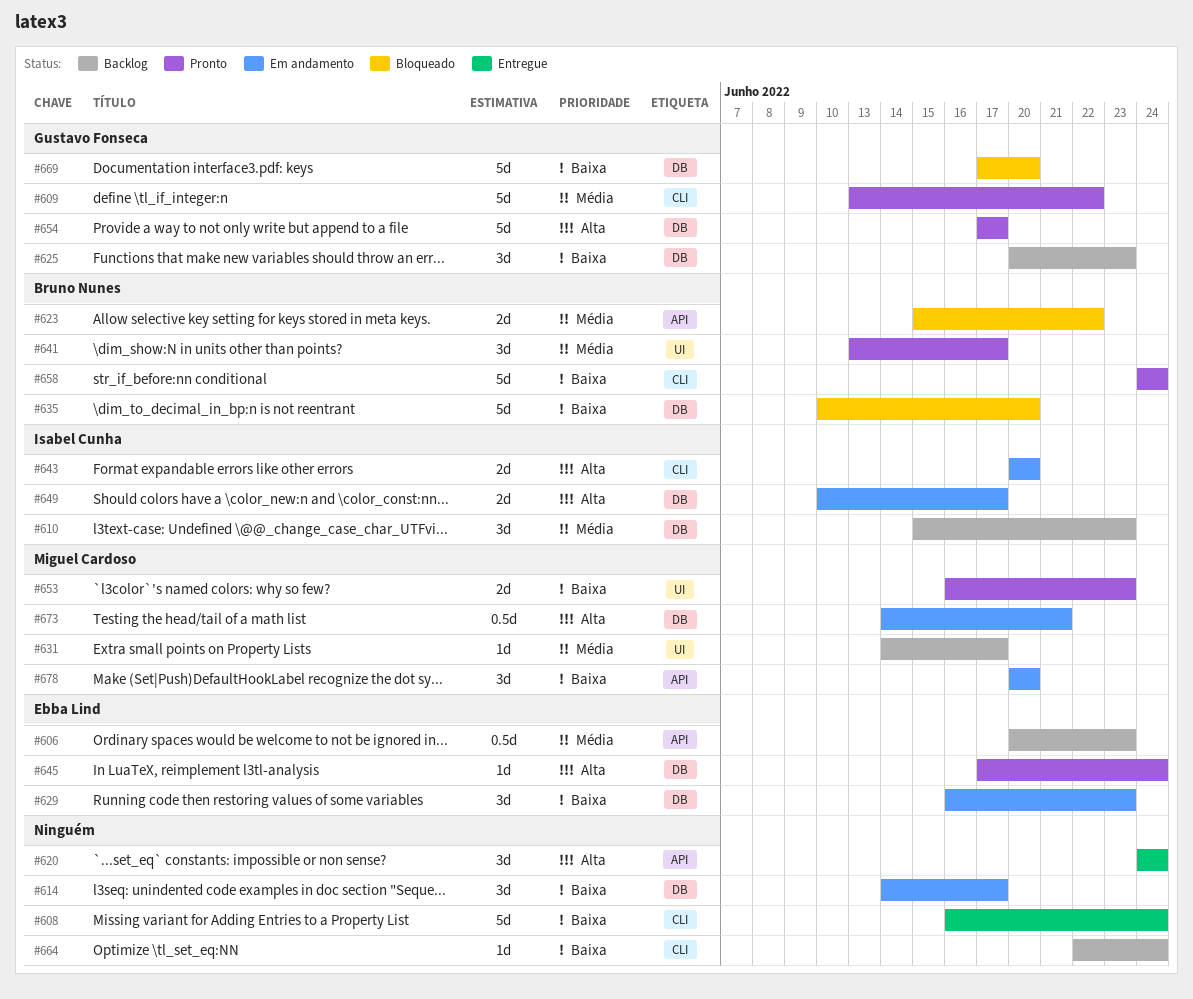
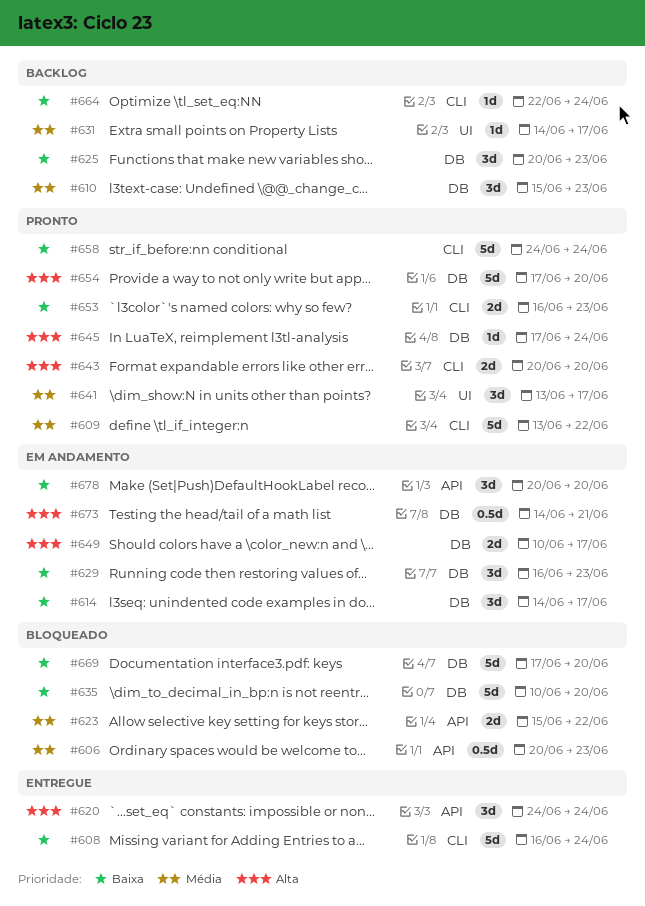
#606, status: Backlog -> Bloqueado
#643, status: Em andamento -> Pronto
#653, label: UI -> CLI
#654, due: Jun 17 -> Jun 20

